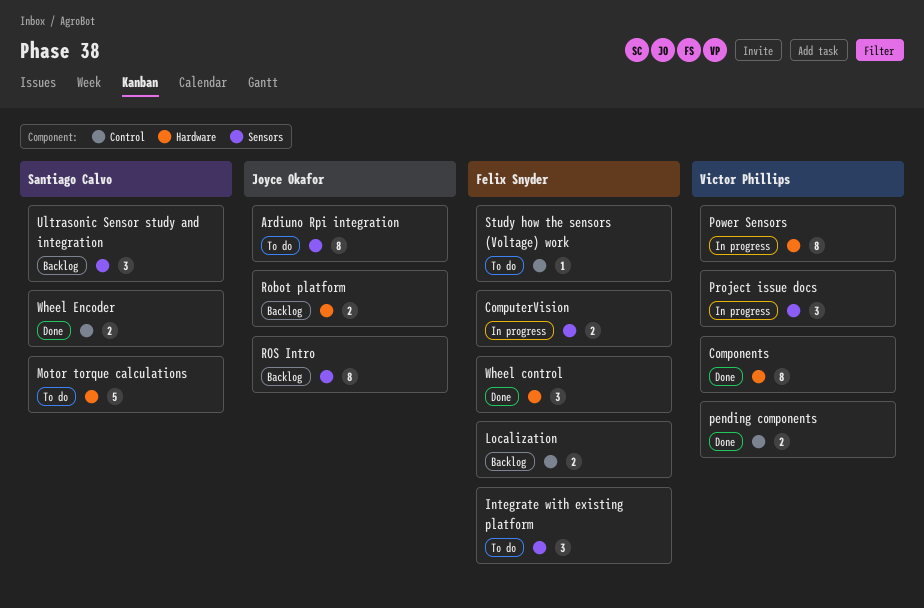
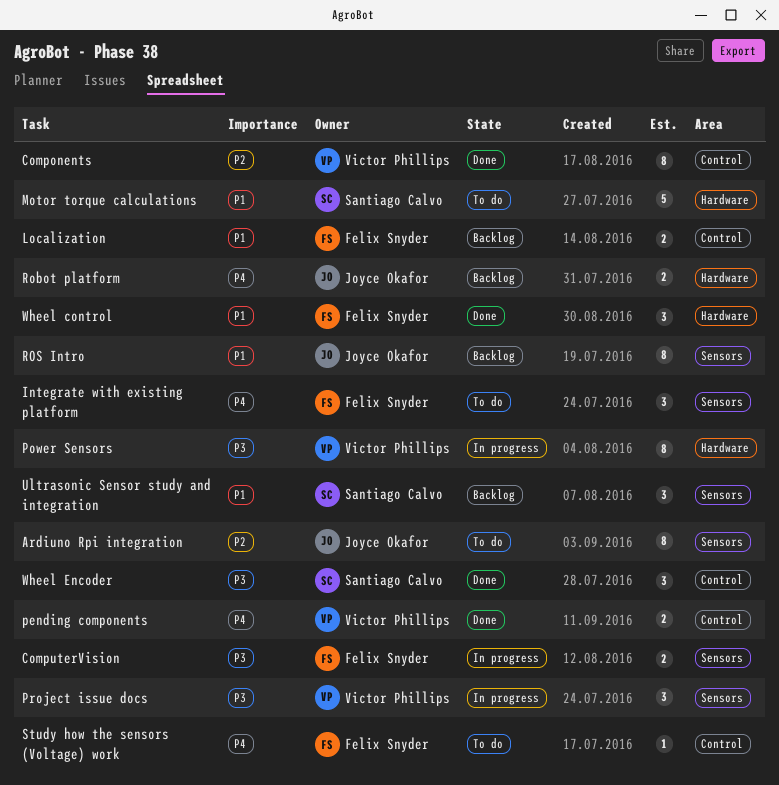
Components, label: Hardware -> Control
Wheel Encoder, estimate: 2 -> 3

